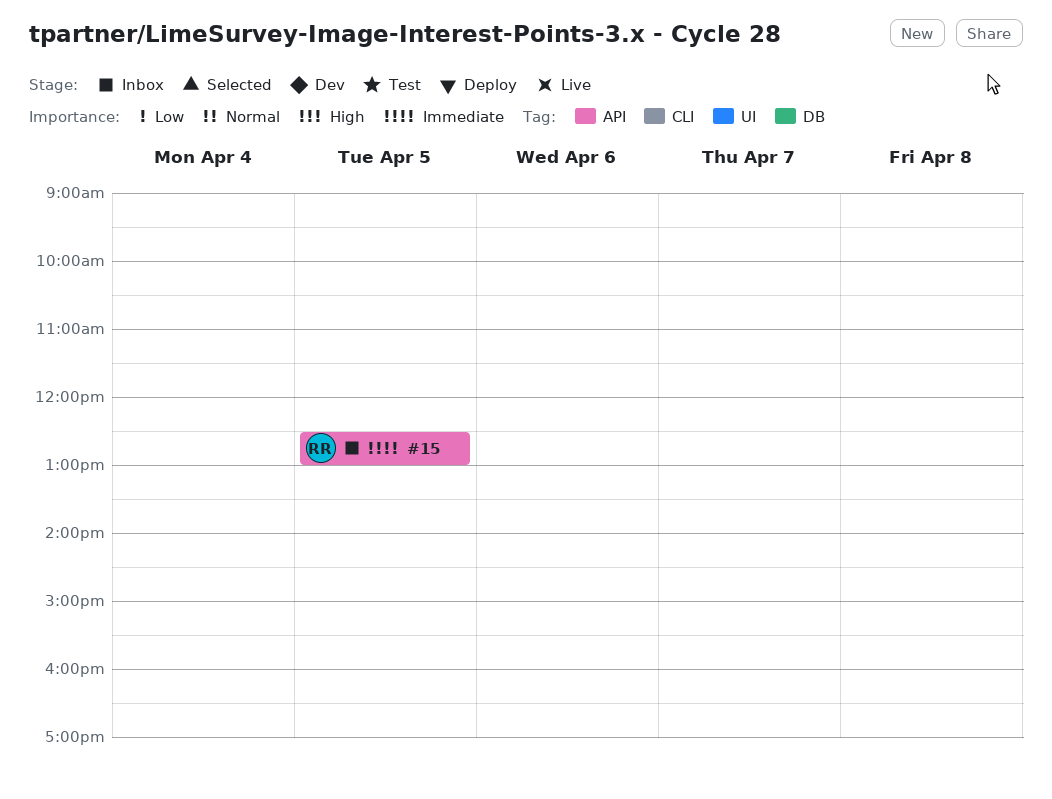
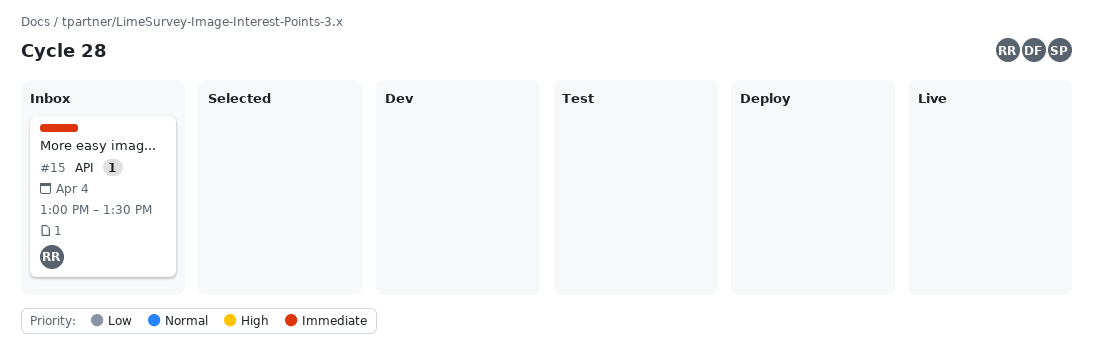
#15, day: Apr 5 -> Apr 4
#15, begins: 12:30 -> 13:00
#15, ends: 13:00 -> 13:30

